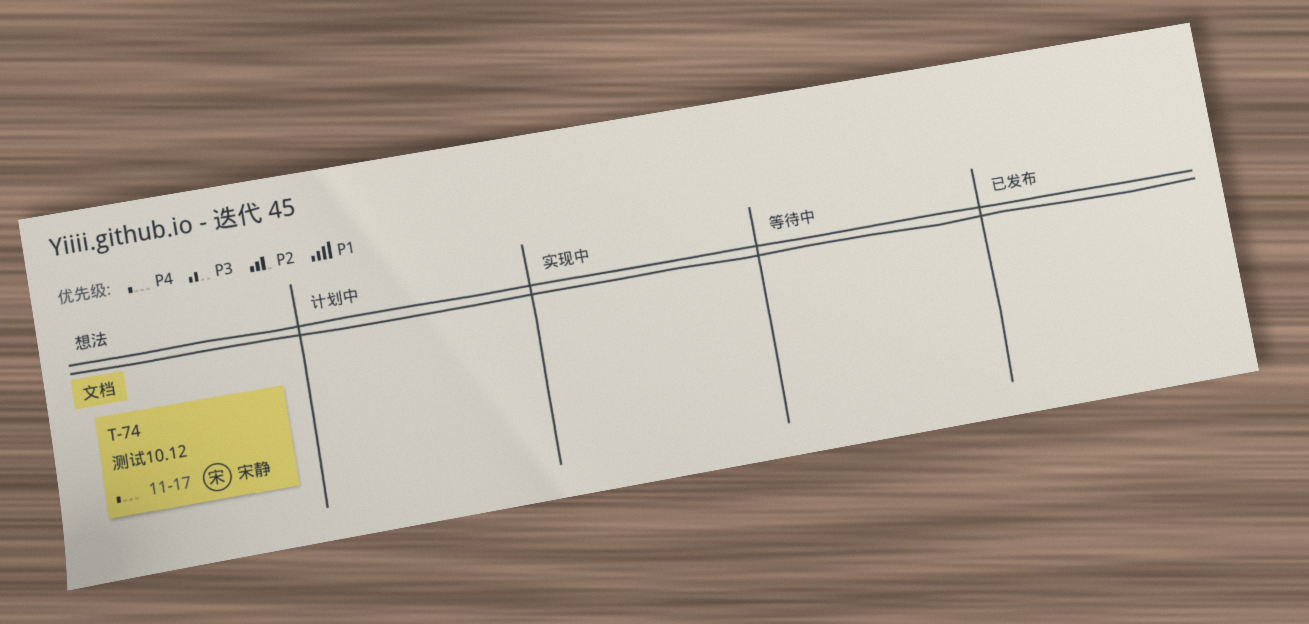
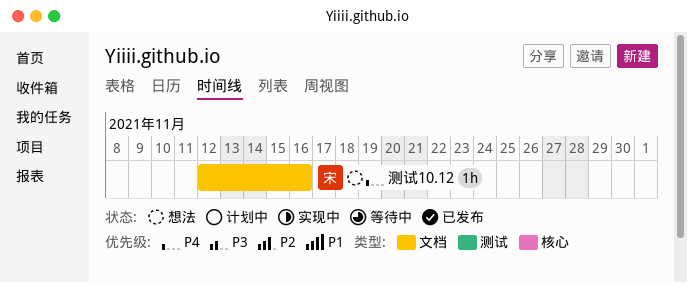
测试10.12, due: Nov 17 -> Nov 16

